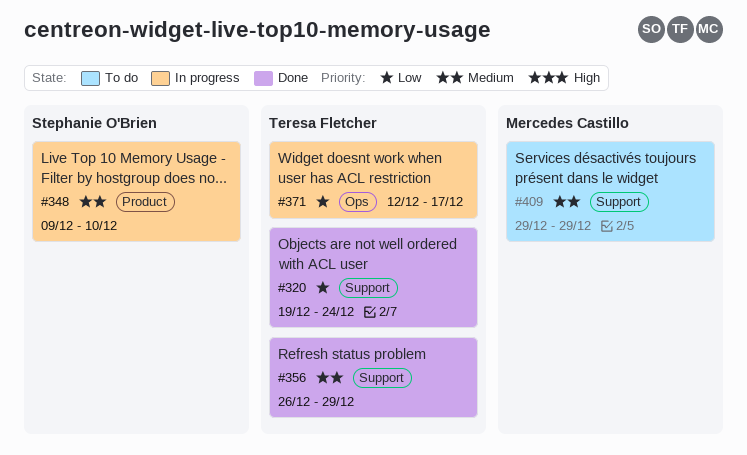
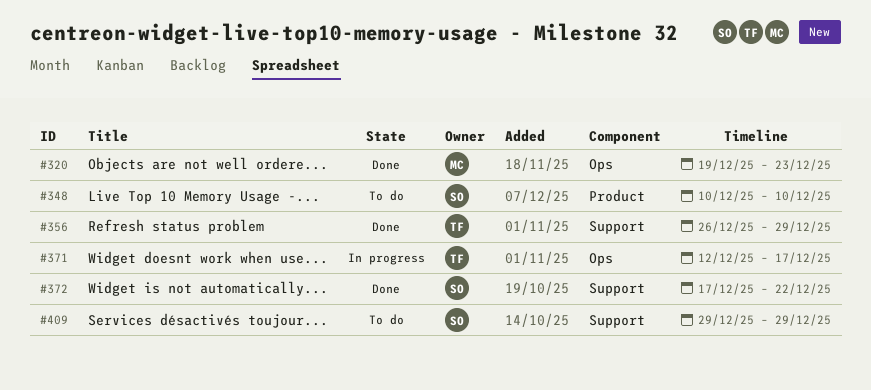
#320, owner: Teresa Fletcher -> Mercedes Castillo
#320, label: Support -> Ops
#320, due: Dec 24 -> Dec 23
#348, status: In progress -> To do
#348, start: Dec 9 -> Dec 10
#372: none -> present
#409, owner: Mercedes Castillo -> Stephanie O'Brien

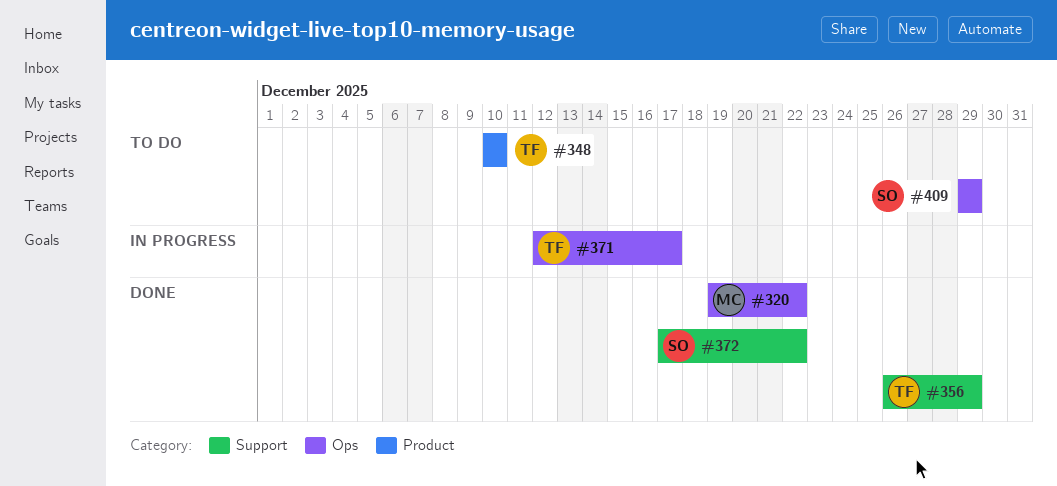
#320, due: Dec 23 -> Dec 22
#348, owner: SO -> TF
#409, label: Support -> Ops

